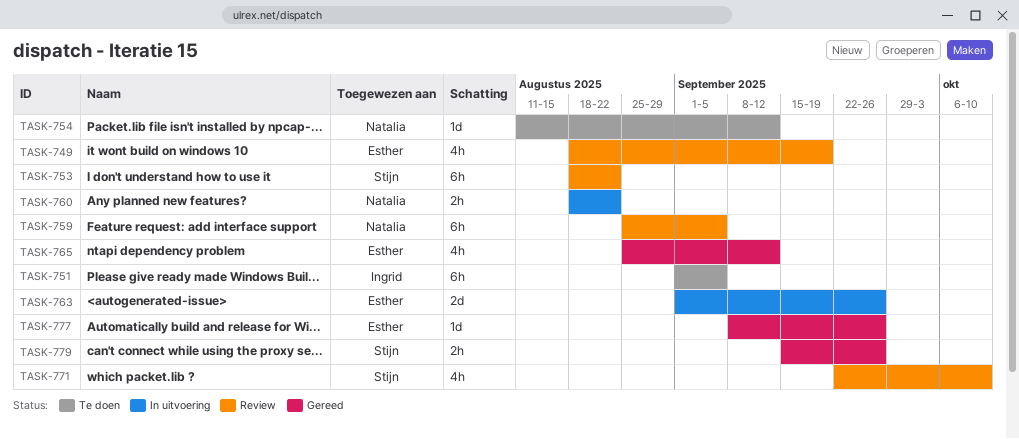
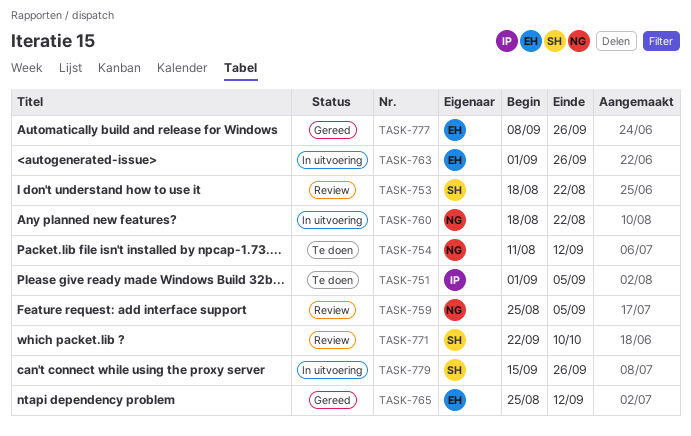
TASK-749: present -> none
TASK-779, status: Gereed -> In uitvoering

